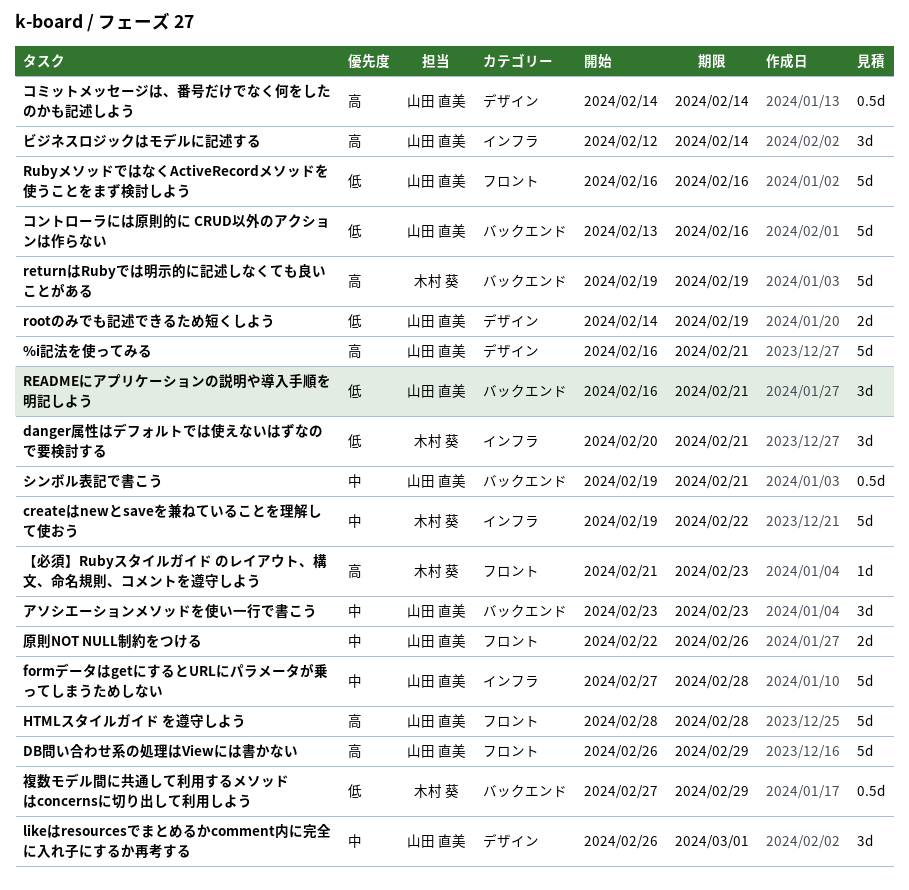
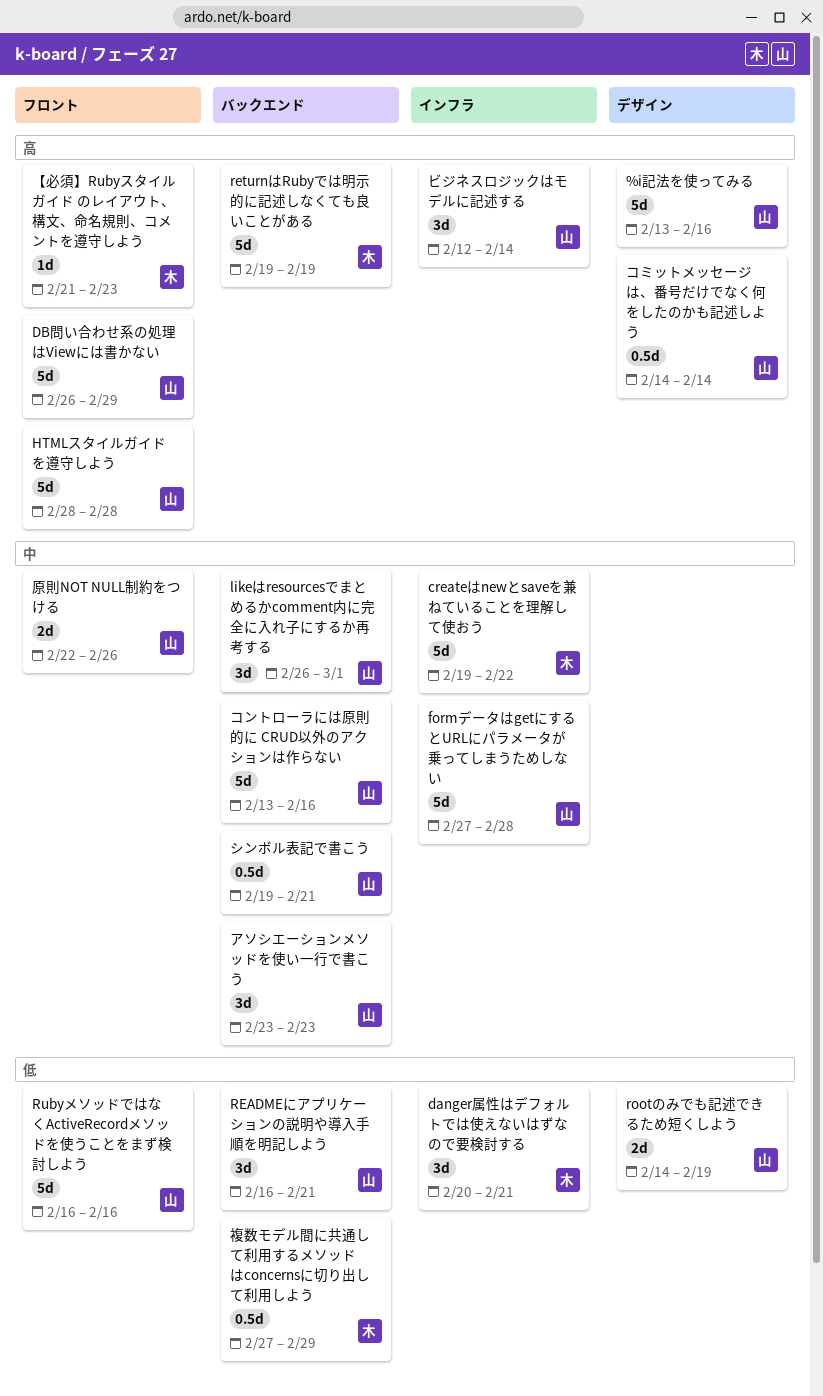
%i記法を使ってみる, start: Feb 16 -> Feb 13
%i記法を使ってみる, due: Feb 21 -> Feb 16
likeはresourcesでまとめるかcomment内に完全に入れ子にするか再考する, label: デザイン -> バックエンド
コントローラには原則的に CRUD以外のアクションは作らない, priority: 低 -> 中

